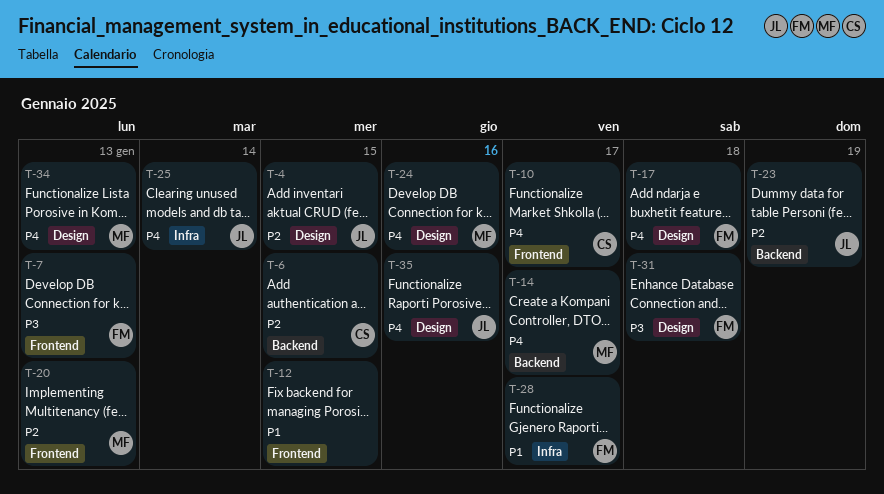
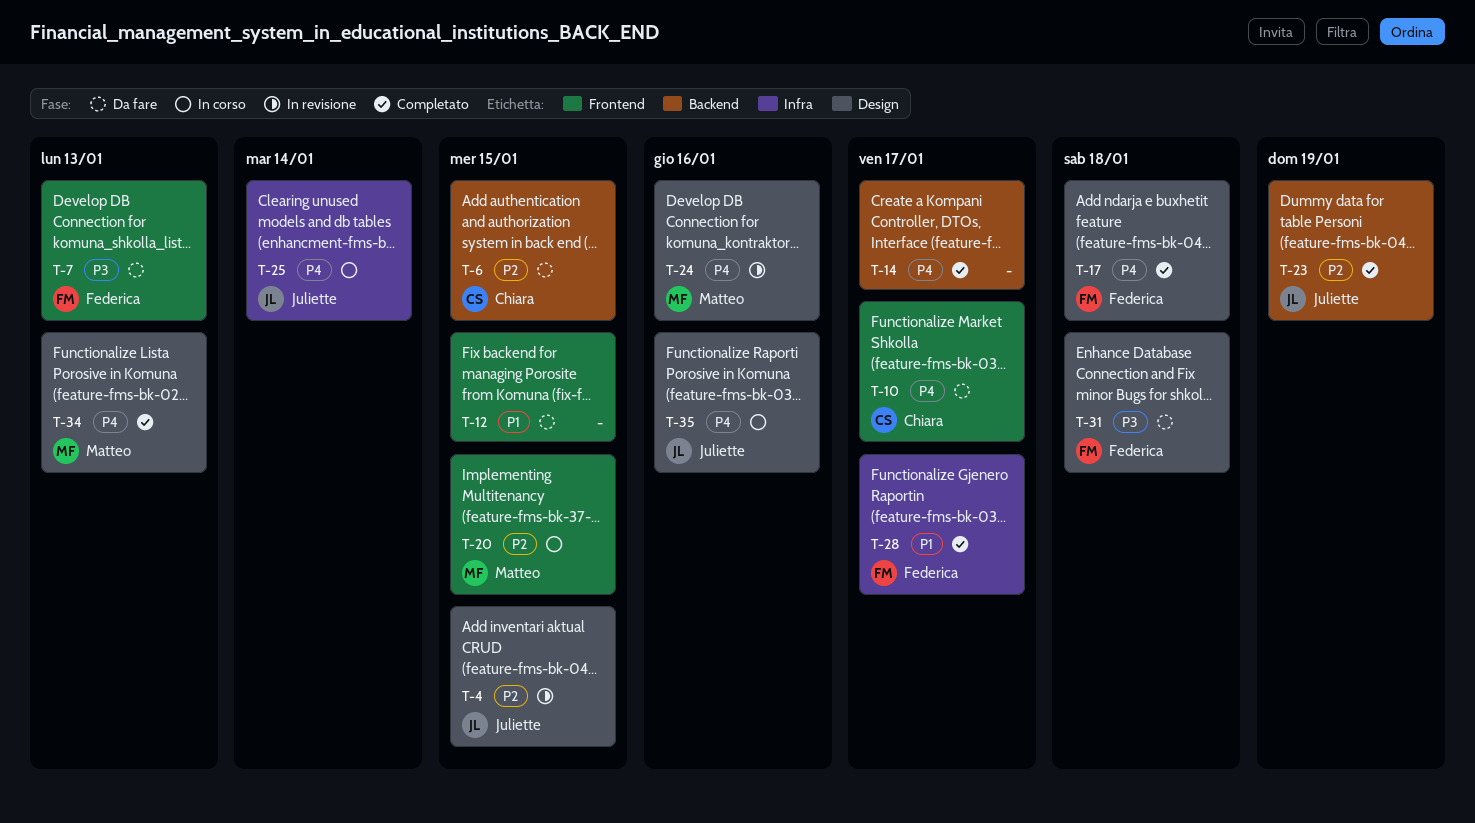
T-14, owner: Matteo -> none
T-20, due: Jan 13 -> Jan 15

